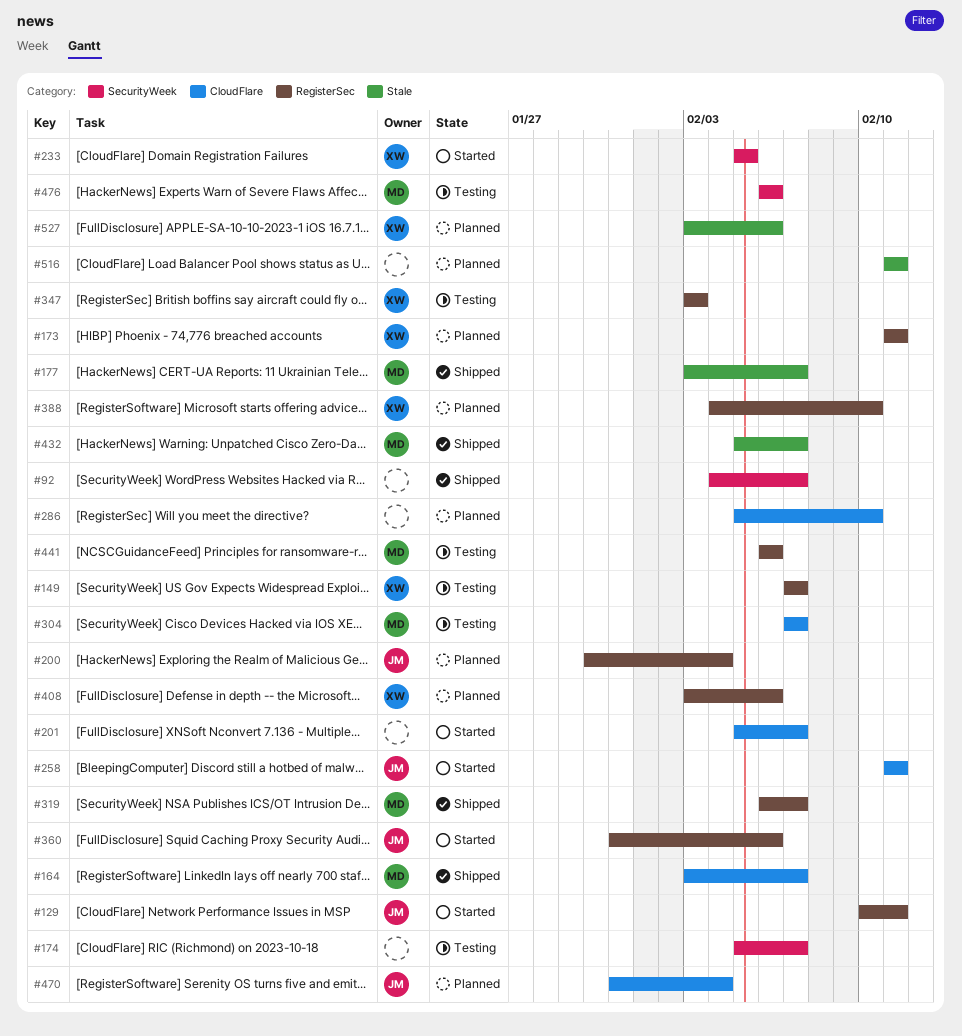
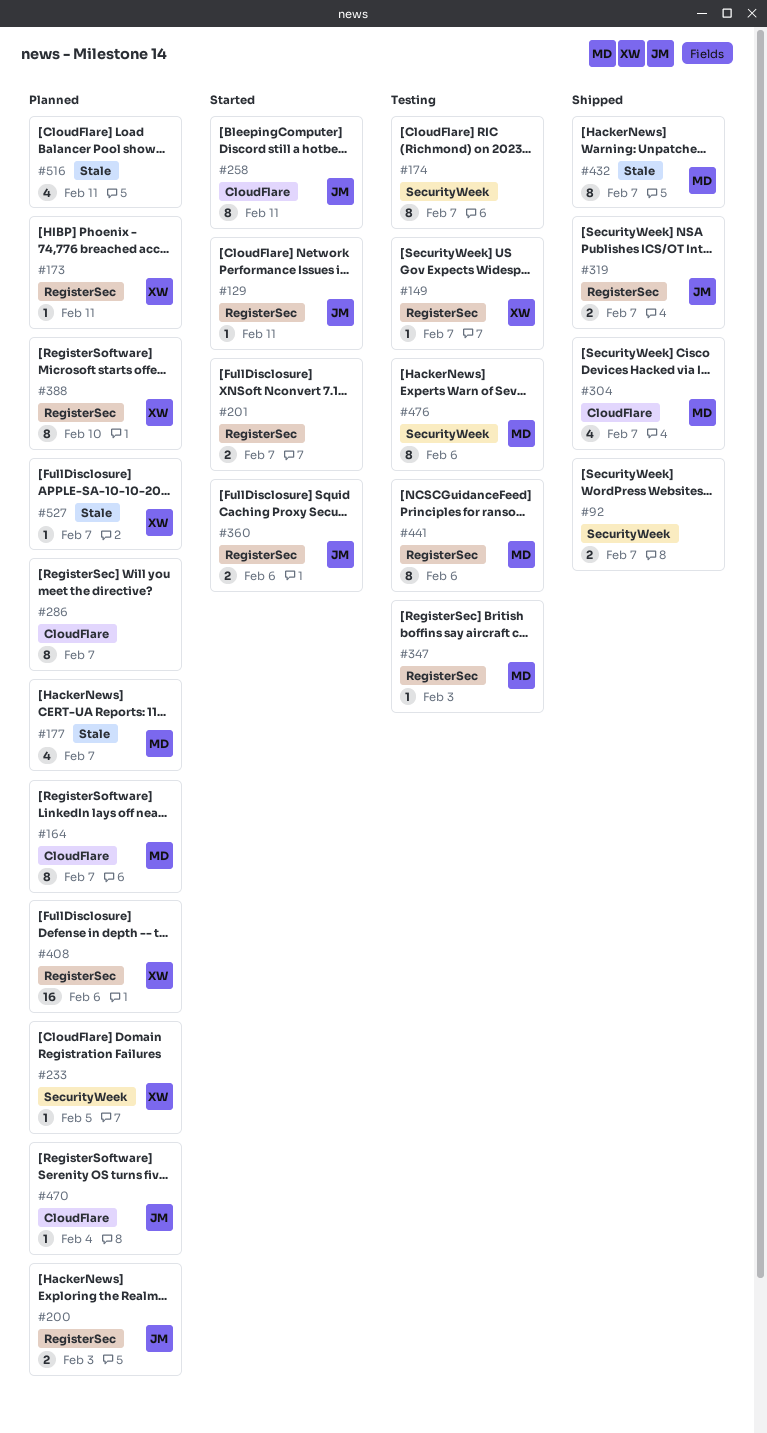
#164, status: Shipped -> Planned
#177, status: Shipped -> Planned
#200, due: Feb 4 -> Feb 3
#201, label: CloudFlare -> RegisterSec
#233, status: Started -> Planned
#286, due: Feb 10 -> Feb 7
#304, status: Testing -> Shipped
#319, owner: MD -> JM
#347, owner: XW -> MD
#527, due: Feb 6 -> Feb 7

